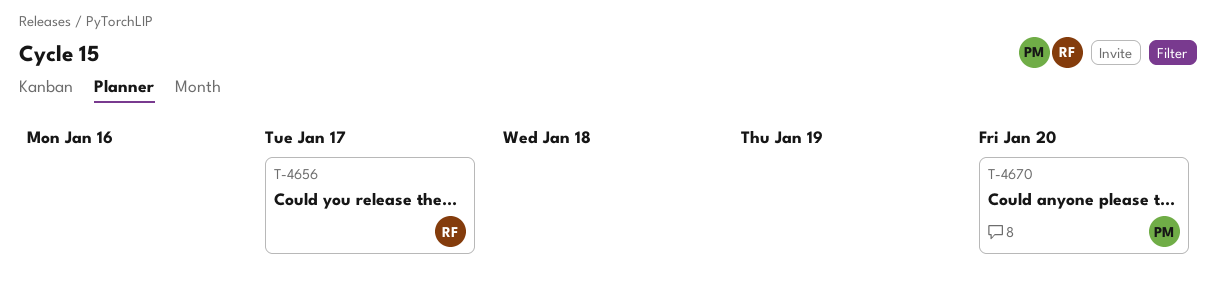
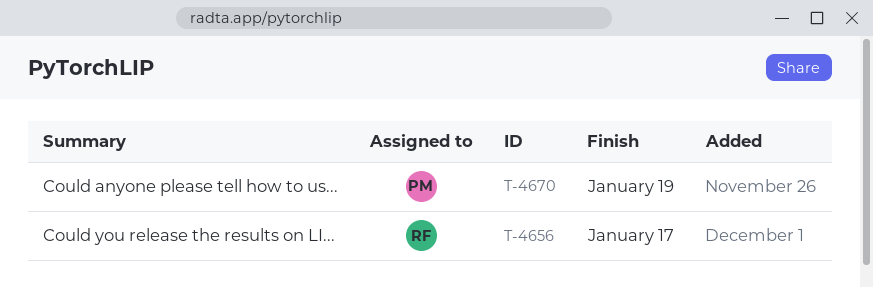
T-4670, due: Jan 20 -> Jan 19

